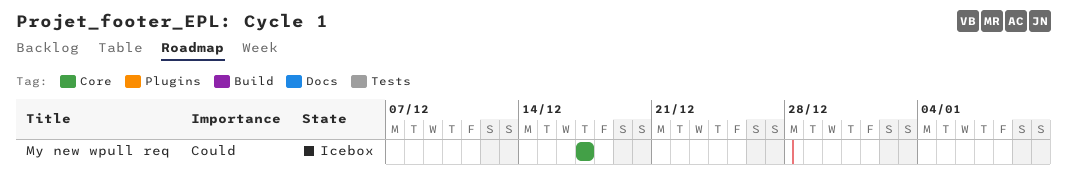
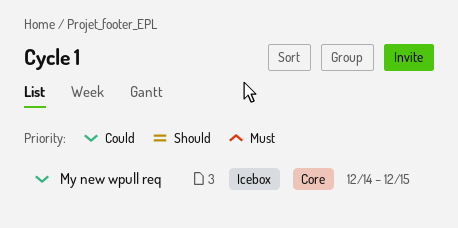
My new wpull req, start: Dec 17 -> Dec 14
My new wpull req, due: Dec 17 -> Dec 15

